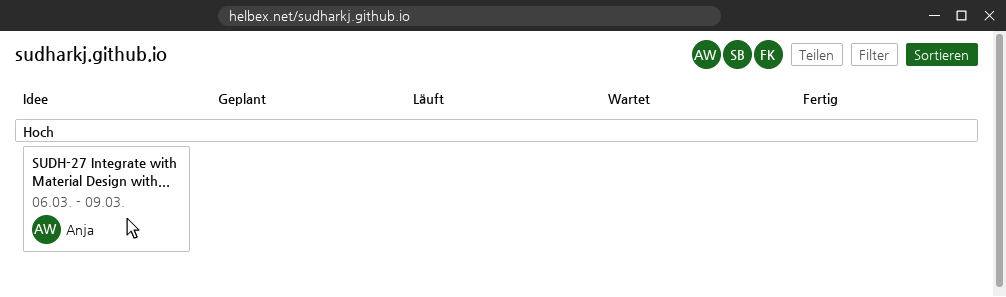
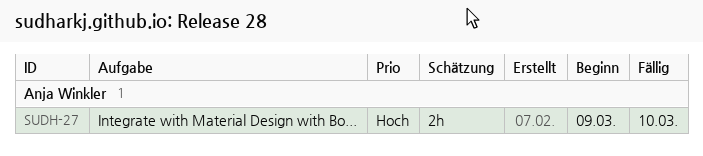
SUDH-27, start: Mar 6 -> Mar 9
SUDH-27, due: Mar 9 -> Mar 10

